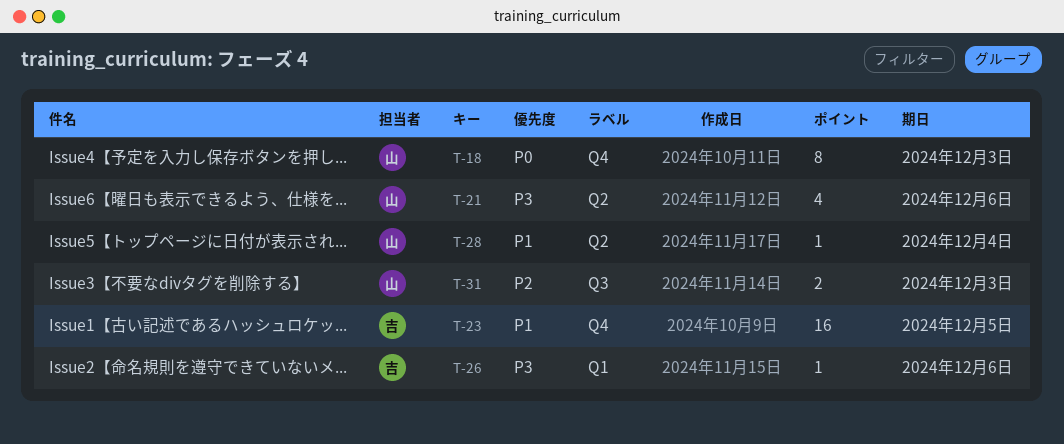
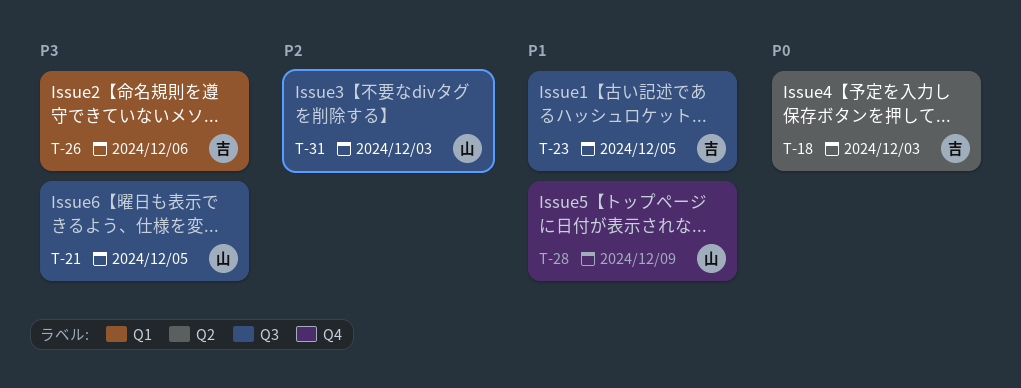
T-18, owner: 山 -> 吉
T-18, label: Q4 -> Q2
T-21, label: Q2 -> Q3
T-21, due: Dec 6 -> Dec 5
T-23, label: Q4 -> Q3
T-28, label: Q2 -> Q4
T-28, due: Dec 4 -> Dec 9

